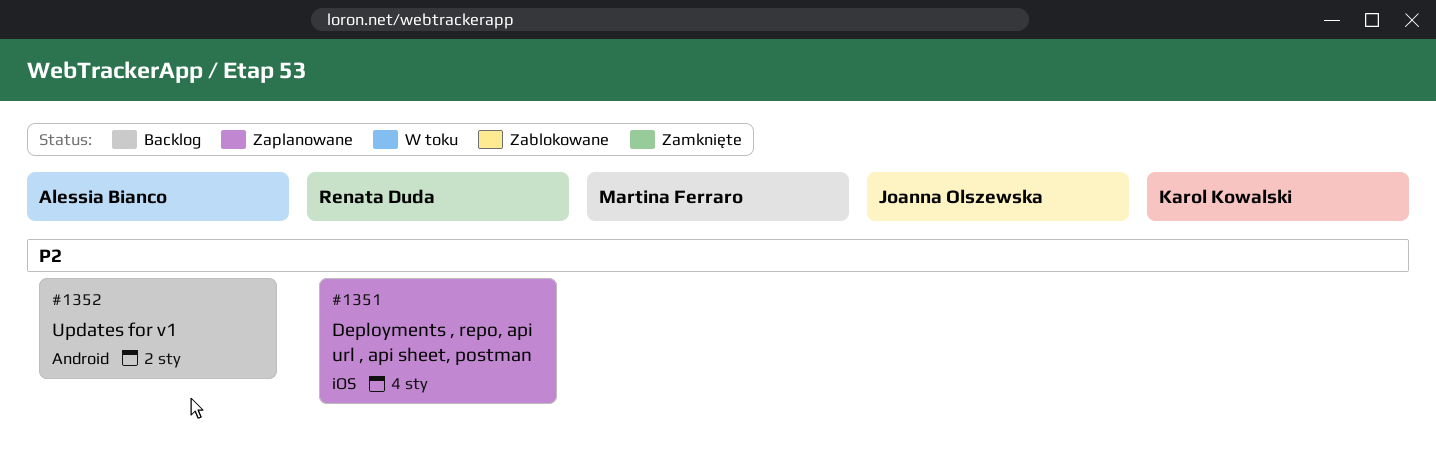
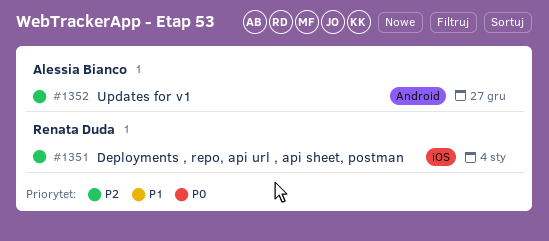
#1352, due: Jan 2 -> Dec 27

